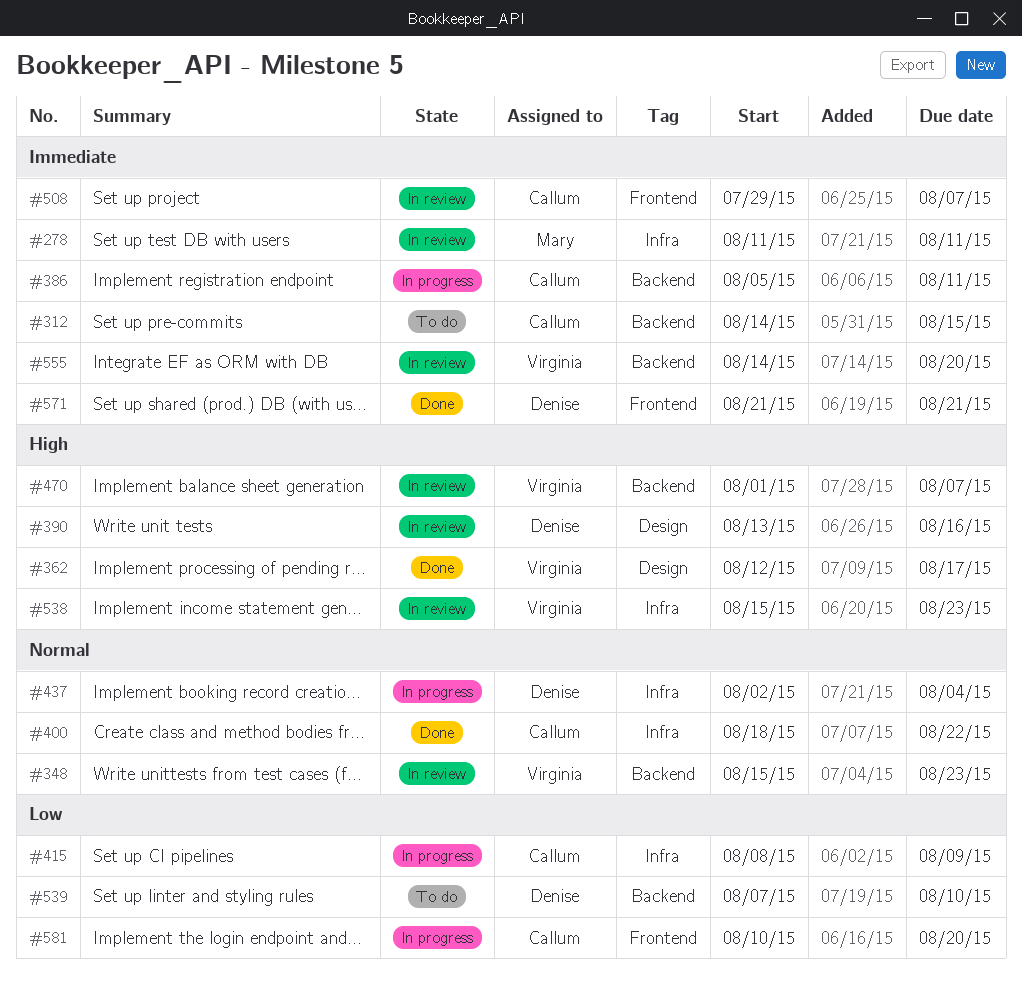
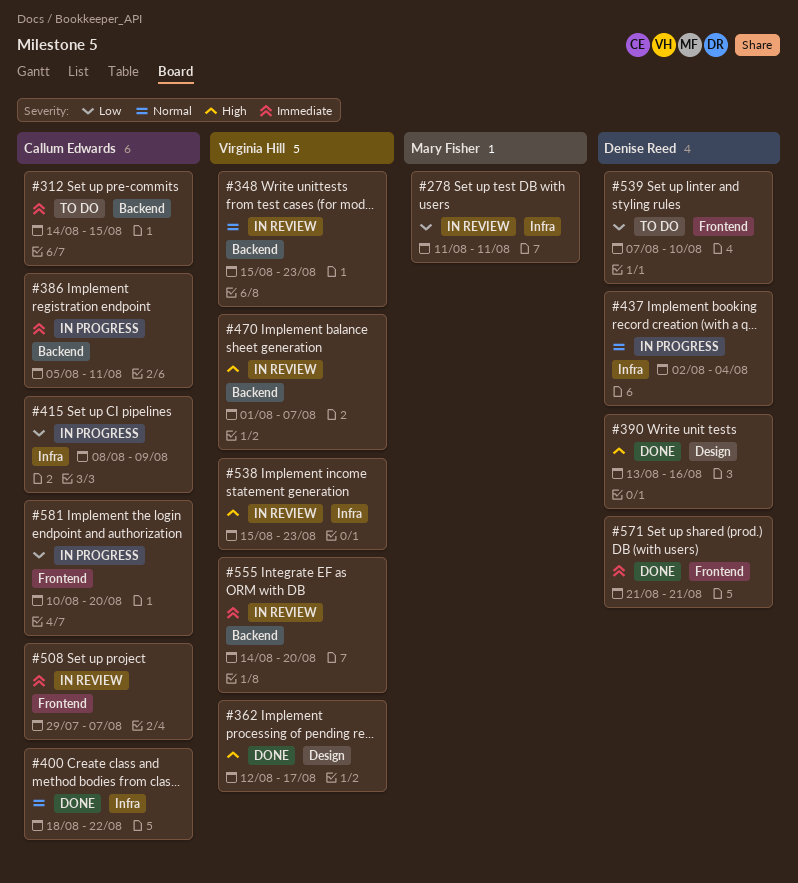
#278, priority: Immediate -> Low
#390, status: In review -> Done
#539, label: Backend -> Frontend

